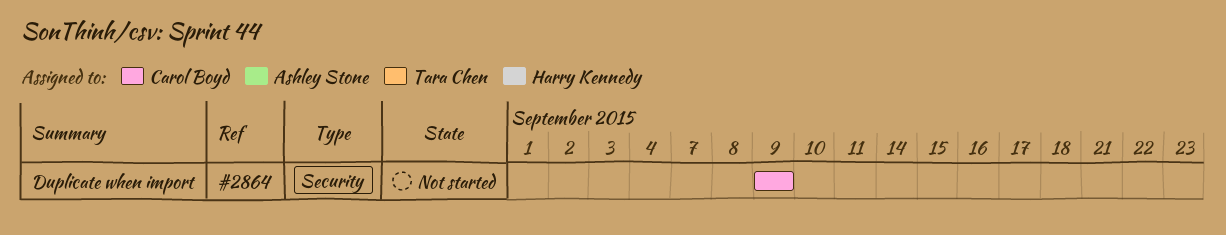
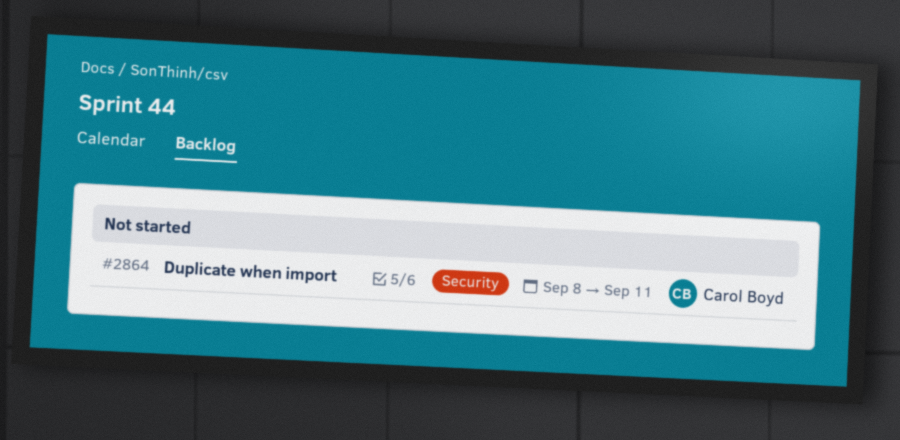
#2864, start: Sep 9 -> Sep 8
#2864, due: Sep 9 -> Sep 11

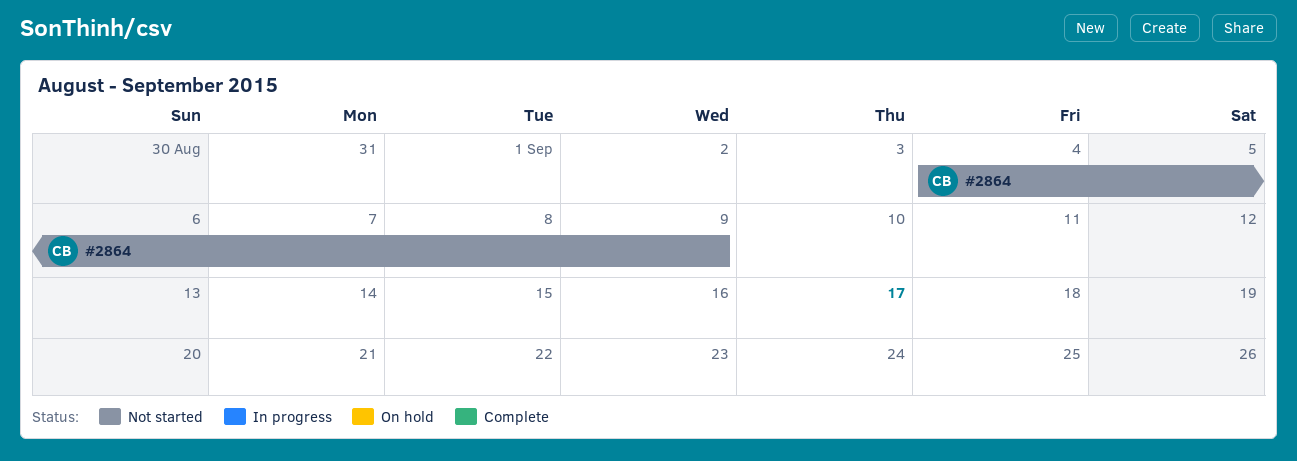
#2864, start: Sep 8 -> Sep 4
#2864, due: Sep 11 -> Sep 9

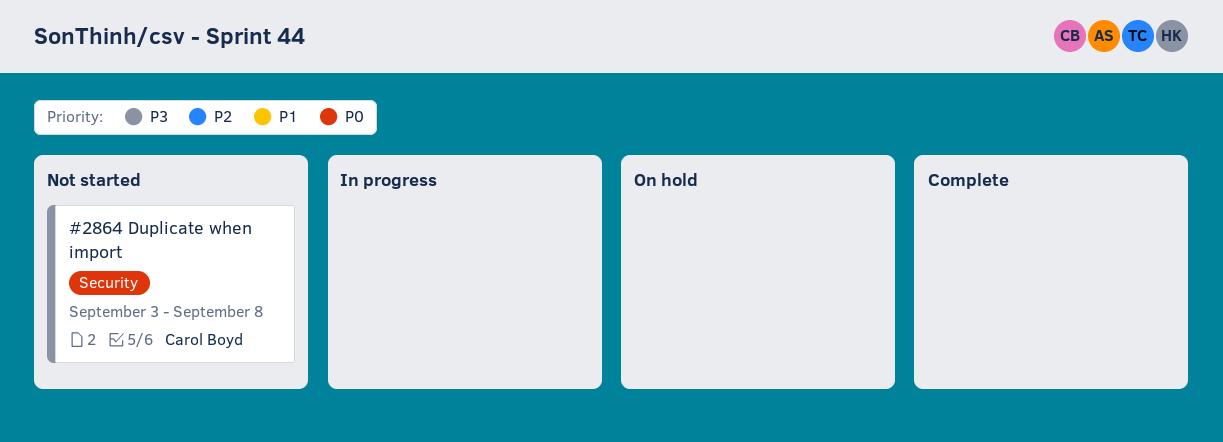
#2864, start: Sep 4 -> Sep 3
#2864, due: Sep 9 -> Sep 8

